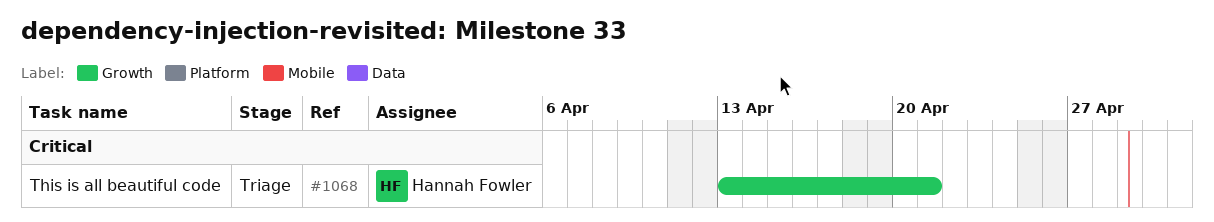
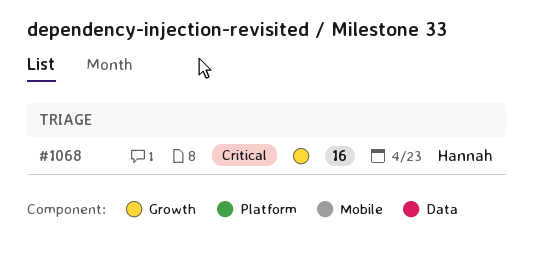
#1068, due: Apr 21 -> Apr 23

